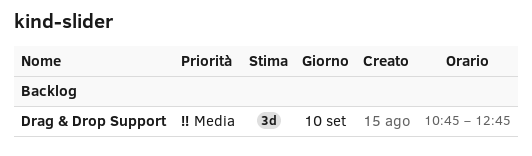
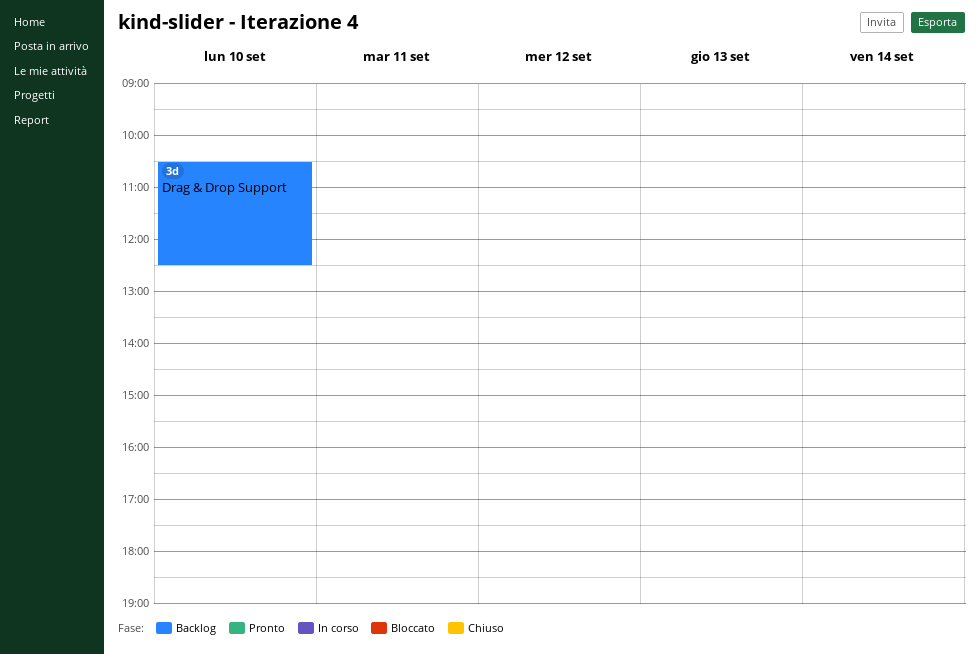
Drag & Drop Support, begins: 10:45 -> 10:30
Drag & Drop Support, ends: 12:45 -> 12:30

